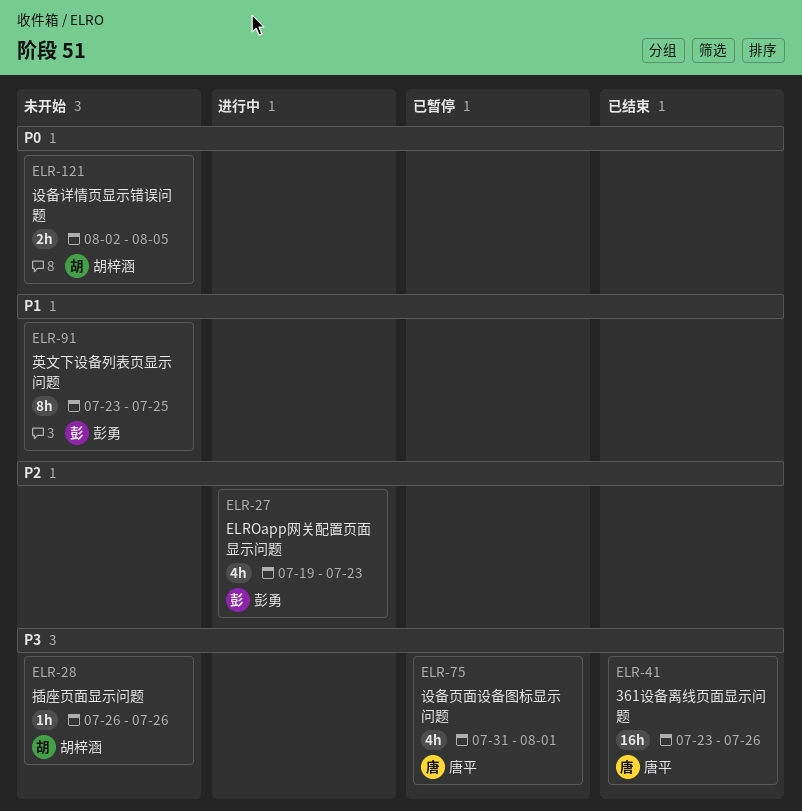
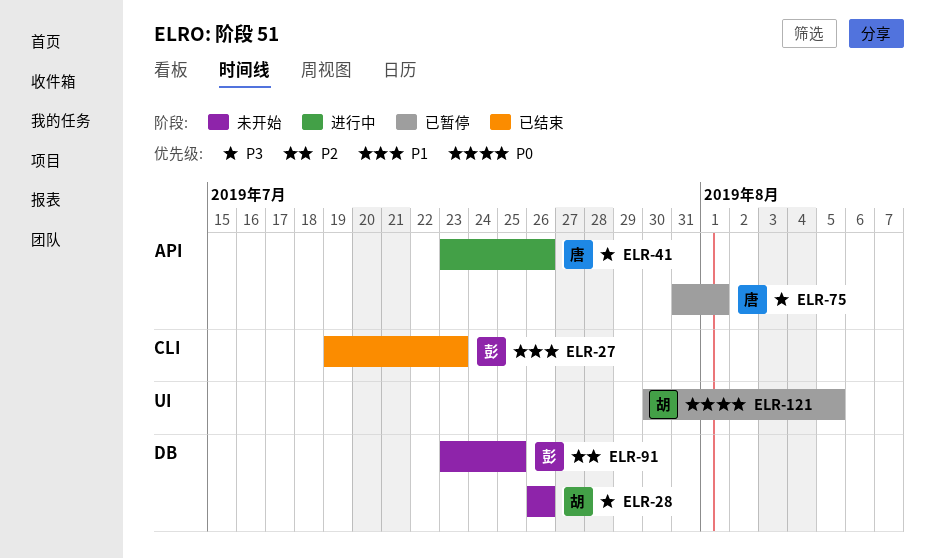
ELR-27, status: 进行中 -> 已结束
ELR-27, priority: P2 -> P1
ELR-41, status: 已结束 -> 进行中
ELR-91, priority: P1 -> P2
ELR-121, status: 未开始 -> 已暂停
ELR-121, start: Aug 2 -> Jul 30

